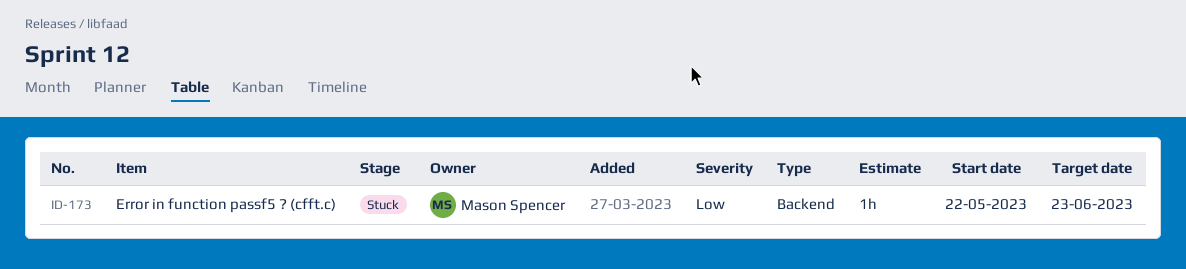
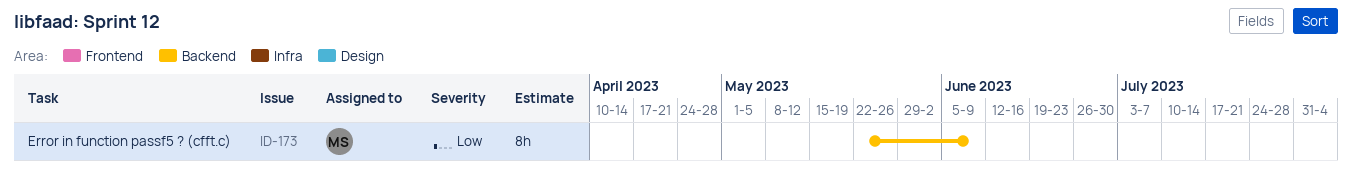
ID-173, estimate: 1h -> 8h
ID-173, due: Jun 23 -> Jun 9

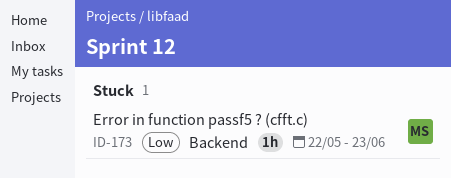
ID-173, estimate: 8h -> 1h
ID-173, due: Jun 9 -> Jun 23

